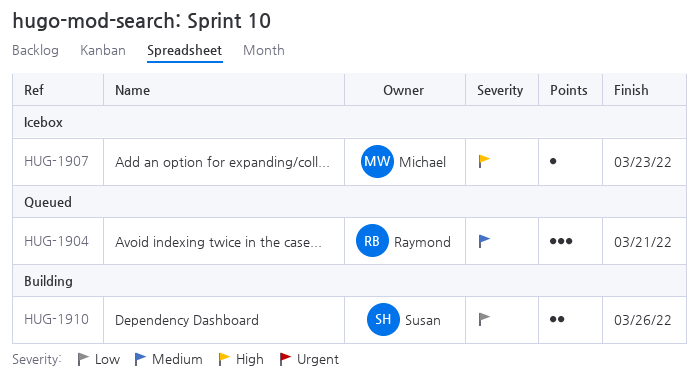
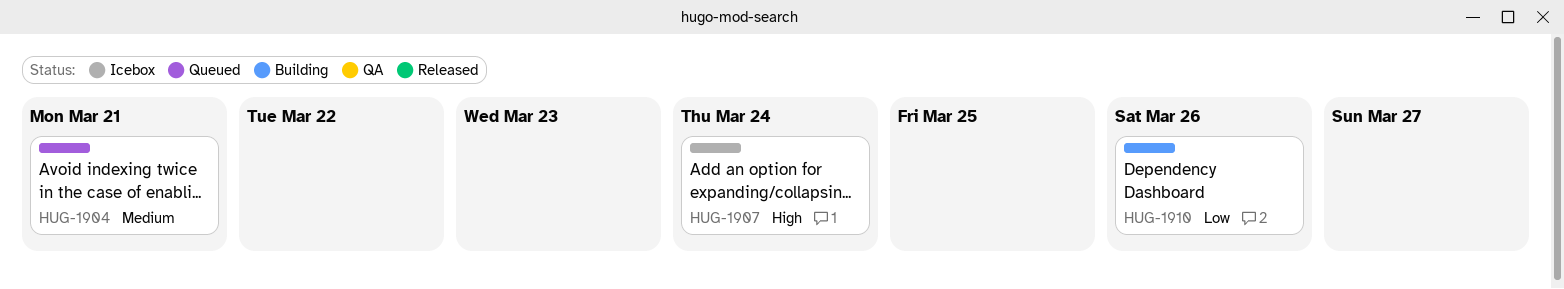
HUG-1907, due: Mar 23 -> Mar 24

